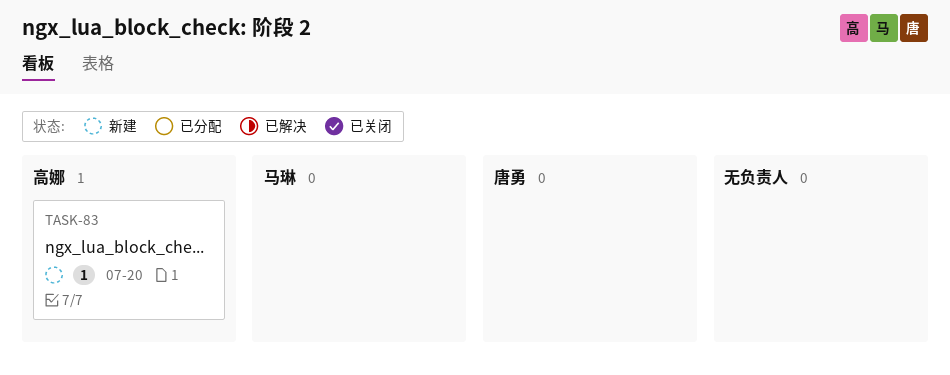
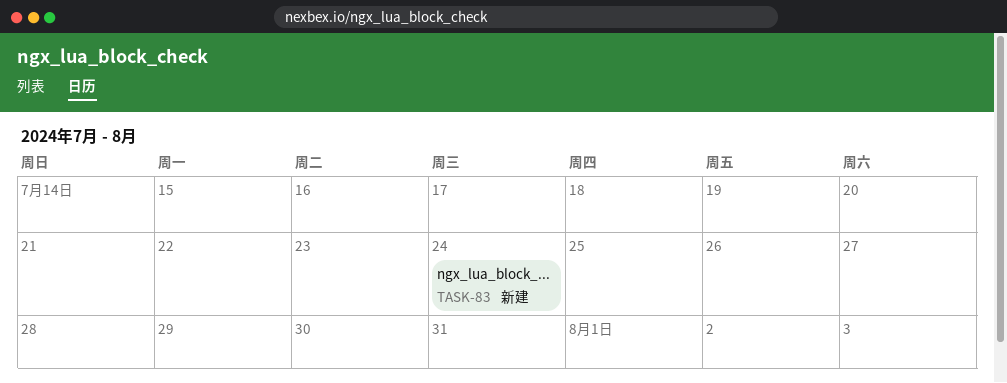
TASK-83, due: Jul 20 -> Jul 24

